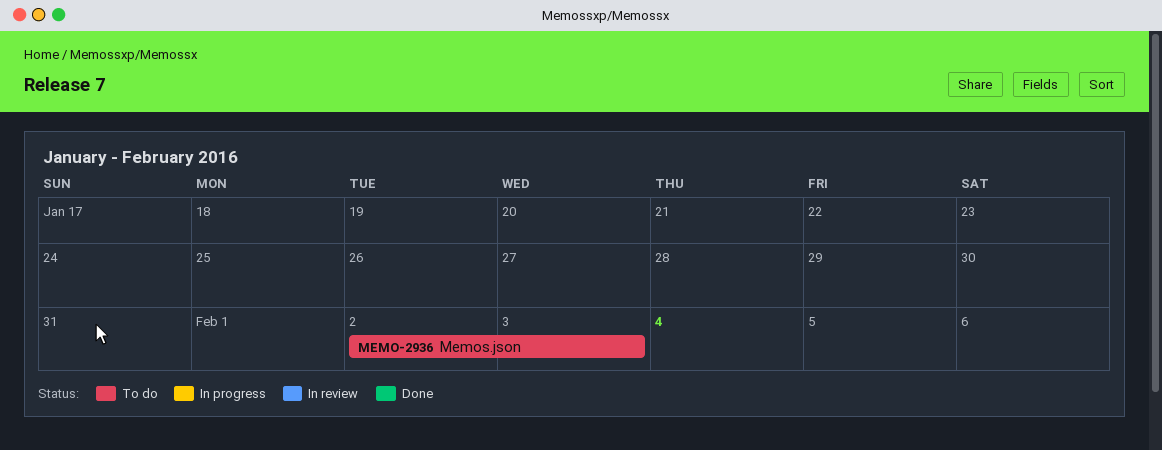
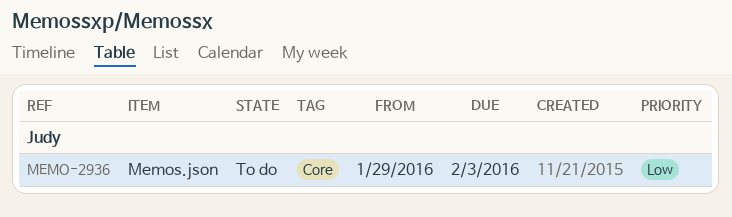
MEMO-2936, start: Feb 2 -> Jan 29

